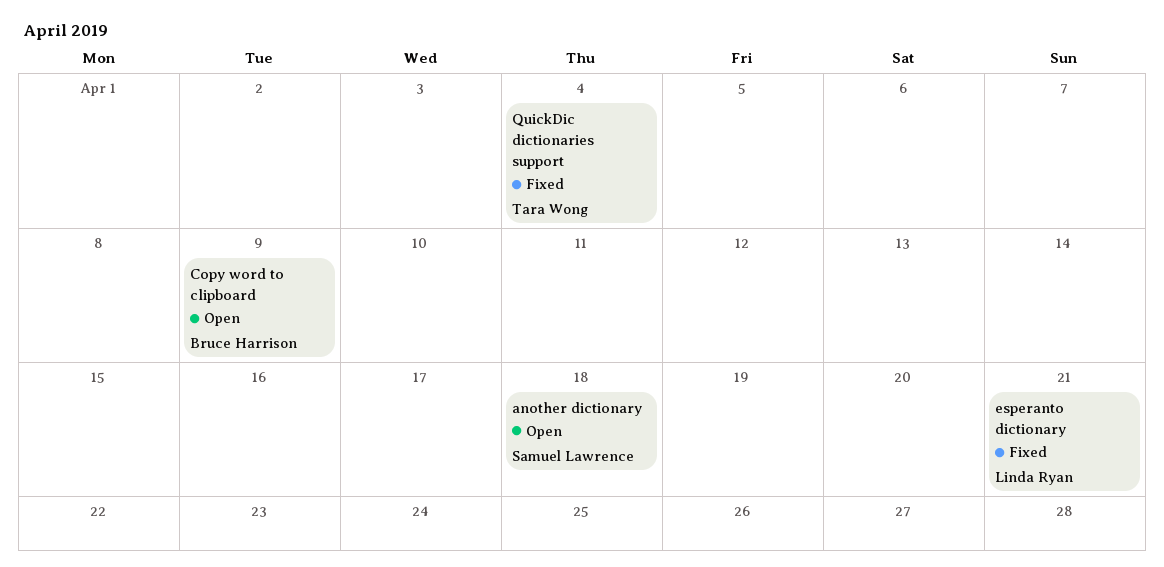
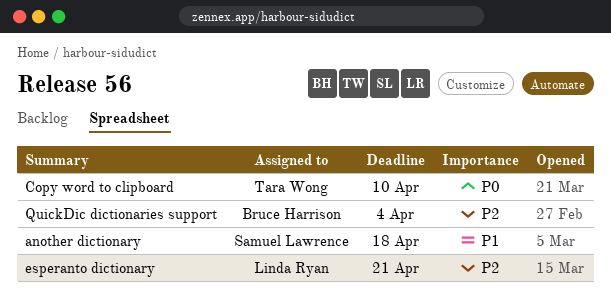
Copy word to clipboard, owner: Bruce Harrison -> Tara Wong
Copy word to clipboard, due: Apr 9 -> Apr 10
QuickDic dictionaries support, owner: Tara Wong -> Bruce Harrison

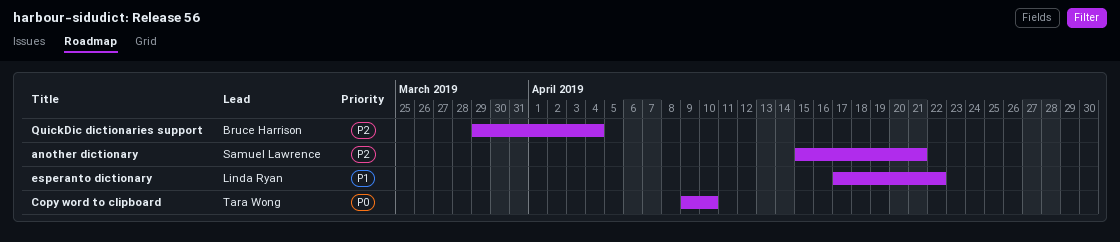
another dictionary, priority: P1 -> P2
another dictionary, due: Apr 18 -> Apr 21
esperanto dictionary, priority: P2 -> P1
esperanto dictionary, due: Apr 21 -> Apr 22

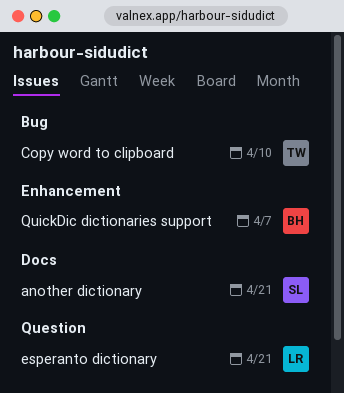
esperanto dictionary, due: Apr 22 -> Apr 21
QuickDic dictionaries support, due: Apr 4 -> Apr 7

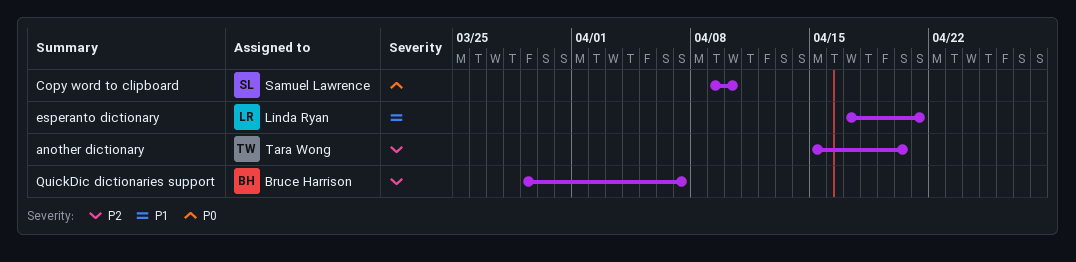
another dictionary, owner: Samuel Lawrence -> Tara Wong
another dictionary, due: Apr 21 -> Apr 20
Copy word to clipboard, owner: Tara Wong -> Samuel Lawrence

